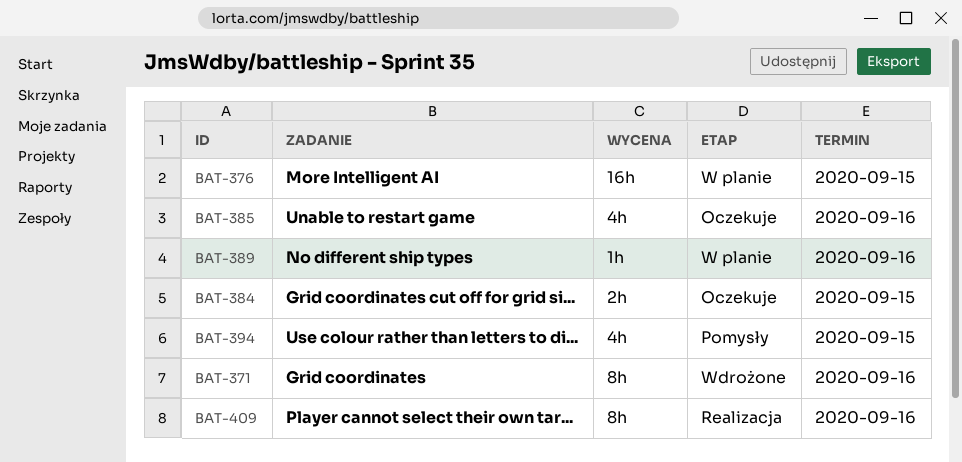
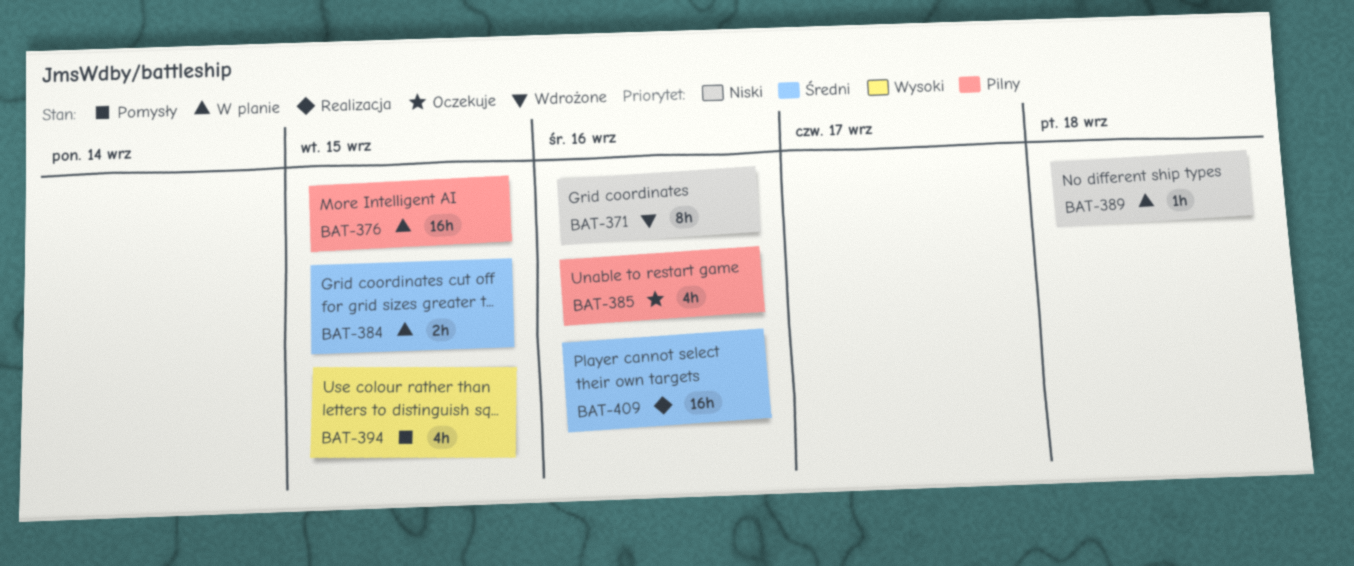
BAT-384, status: Oczekuje -> W planie
BAT-389, due: Sep 16 -> Sep 18
BAT-409, estimate: 8h -> 16h

